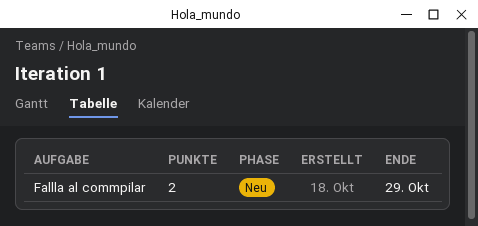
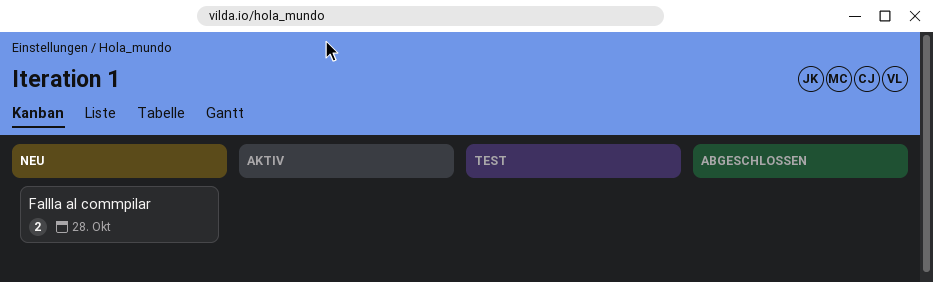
Fallla al commpilar, due: Oct 29 -> Oct 28

